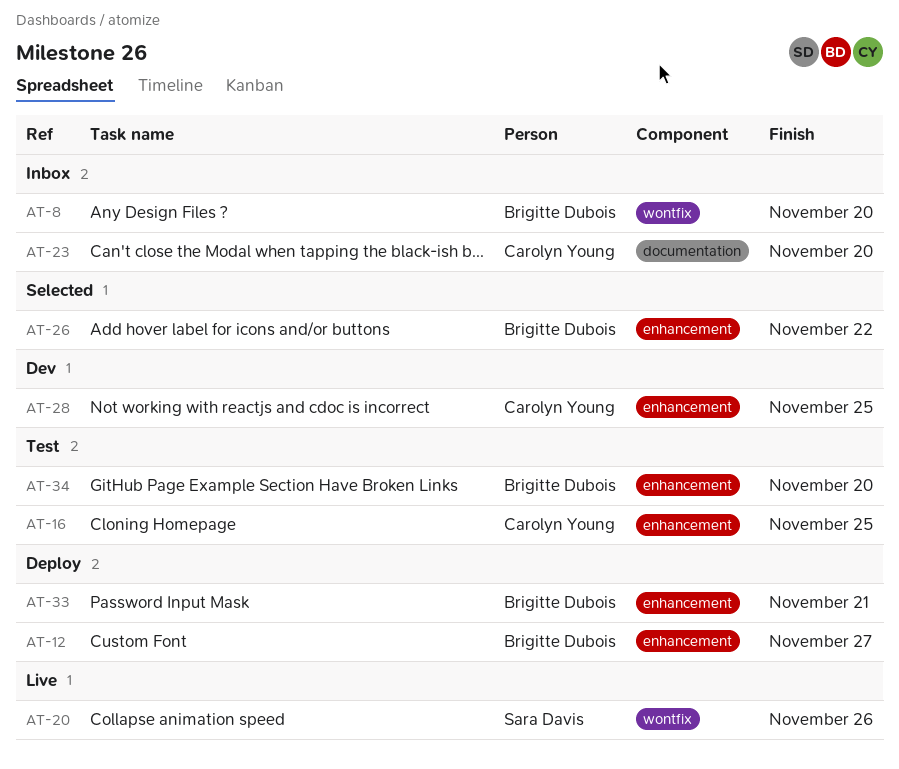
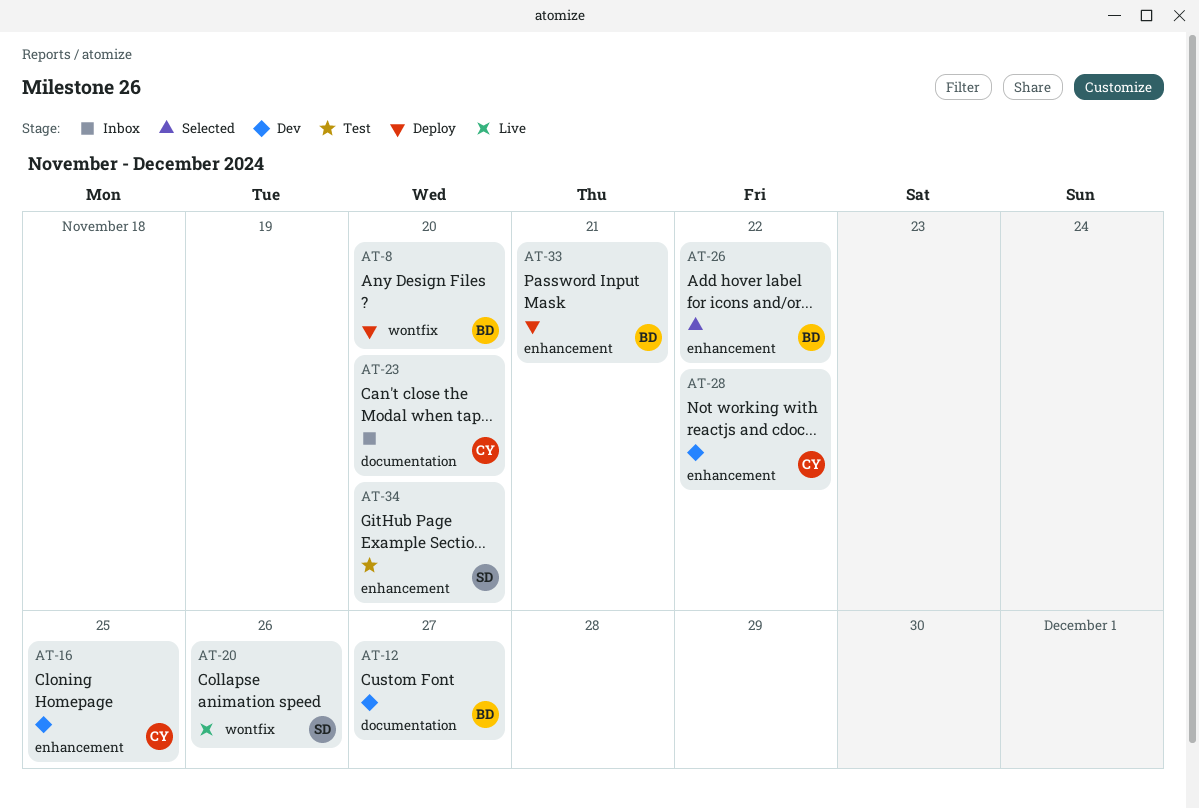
AT-8, status: Inbox -> Deploy
AT-12, status: Deploy -> Dev
AT-12, label: enhancement -> documentation
AT-16, status: Test -> Dev
AT-28, due: Nov 25 -> Nov 22
AT-34, owner: Brigitte Dubois -> Sara Davis

